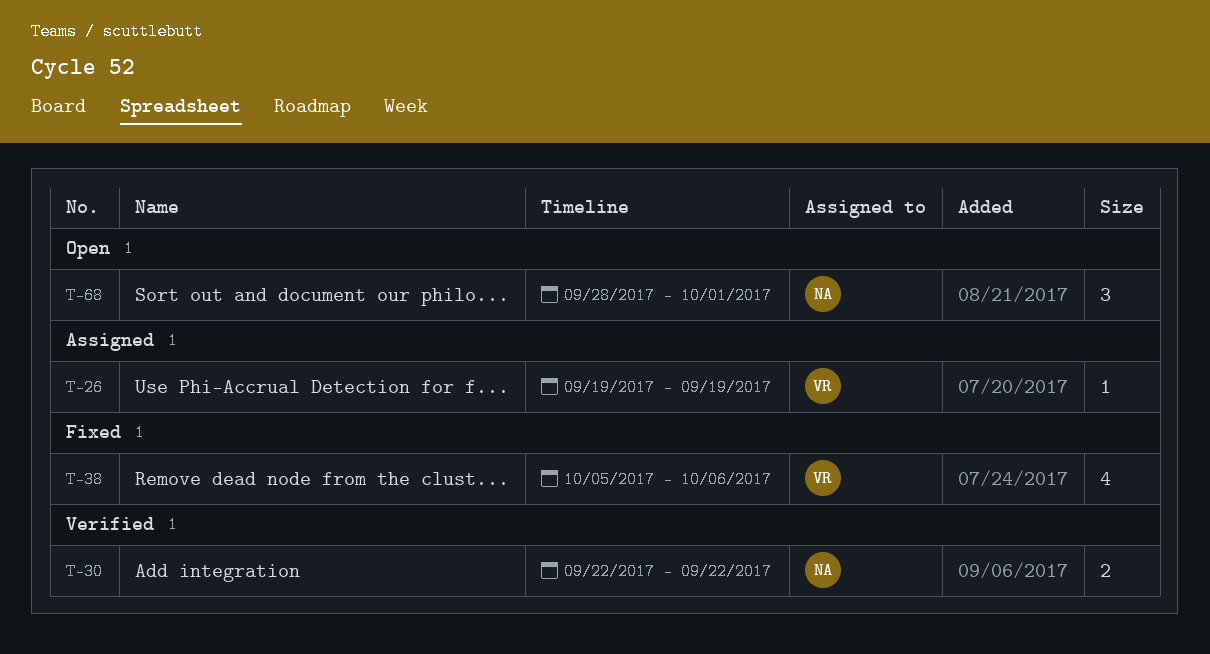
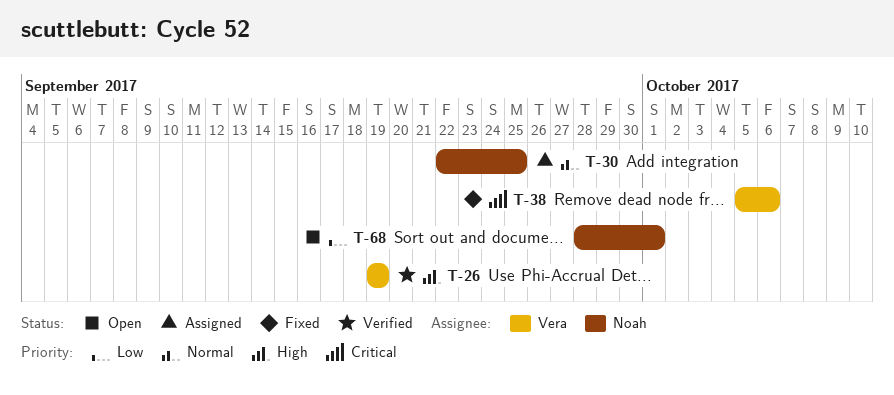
T-26, status: Assigned -> Verified
T-30, status: Verified -> Assigned
T-30, due: Sep 22 -> Sep 25

